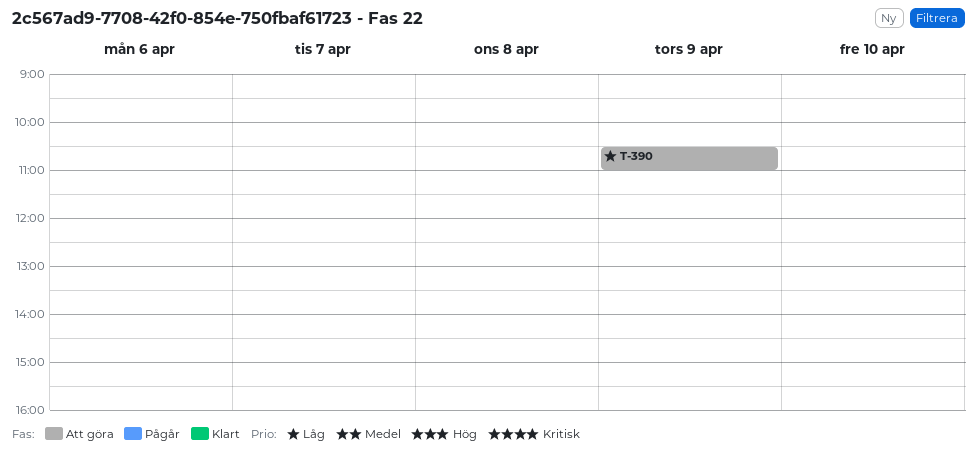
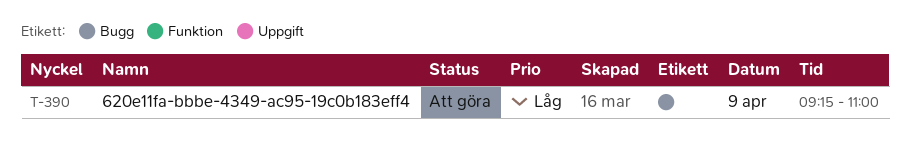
T-390, begins: 10:30 -> 09:15

